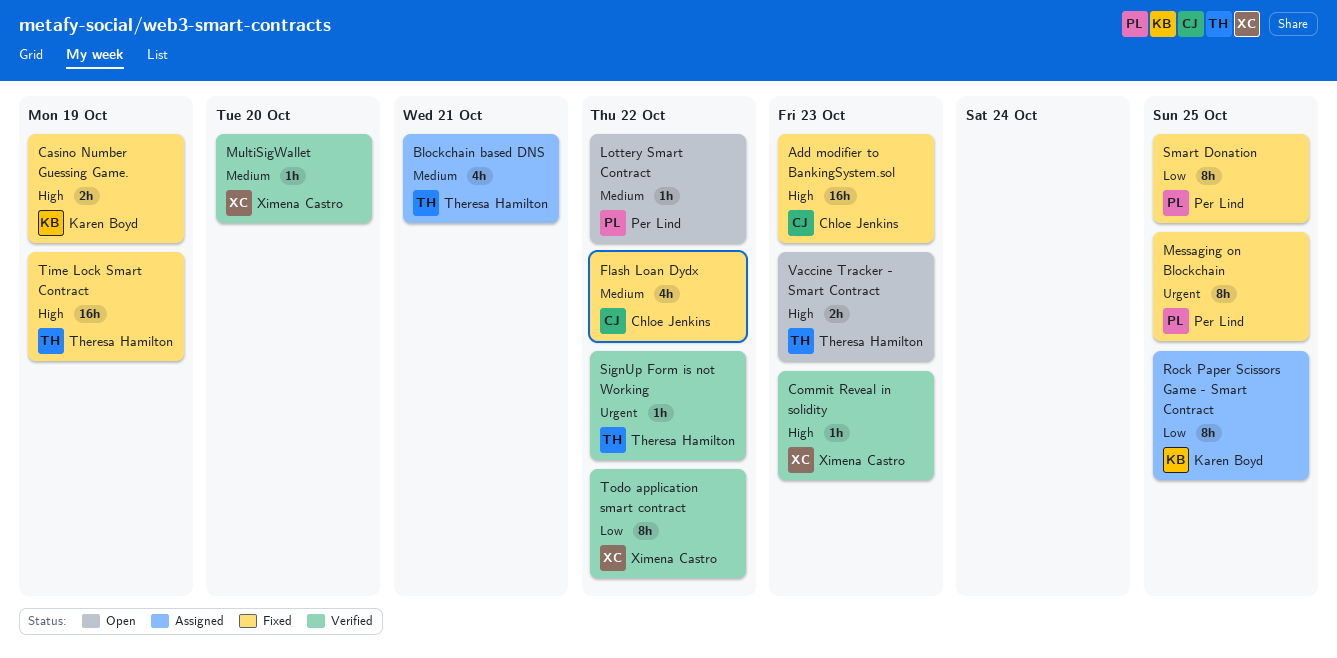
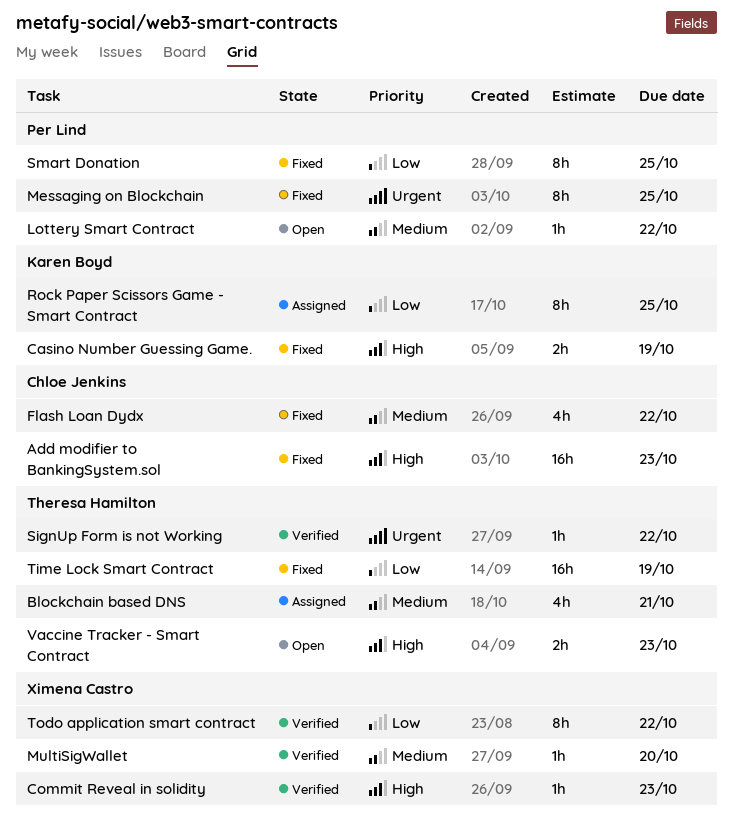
Time Lock Smart Contract, priority: High -> Low

